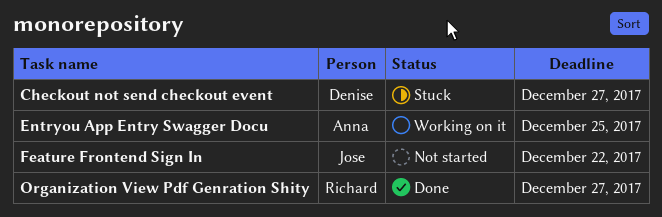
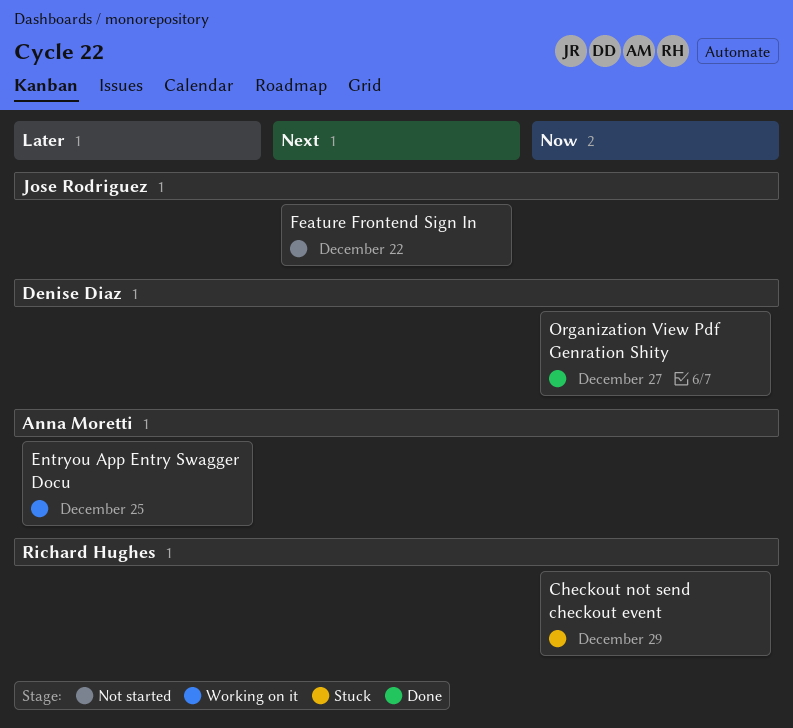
Checkout not send checkout event, owner: Denise Diaz -> Richard Hughes
Checkout not send checkout event, due: Dec 27 -> Dec 29
Organization View Pdf Genration Shity, owner: Richard Hughes -> Denise Diaz

